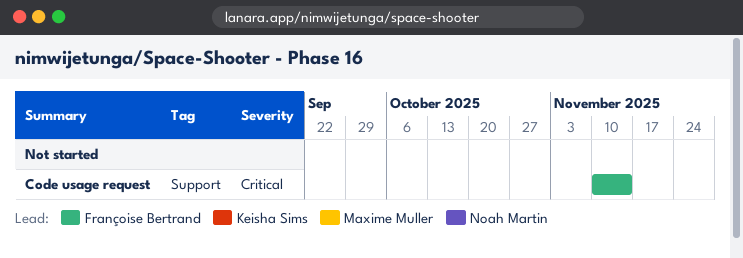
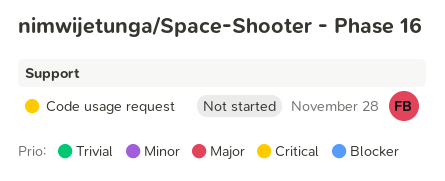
Code usage request, due: Nov 14 -> Nov 28

